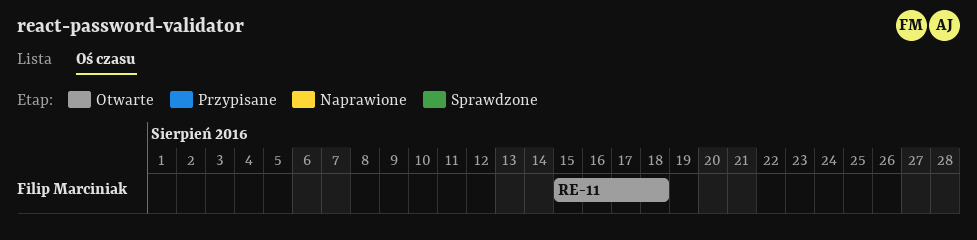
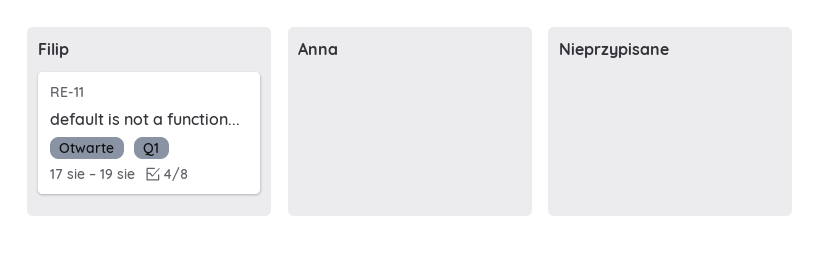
RE-11, start: Aug 15 -> Aug 17
RE-11, due: Aug 18 -> Aug 19

